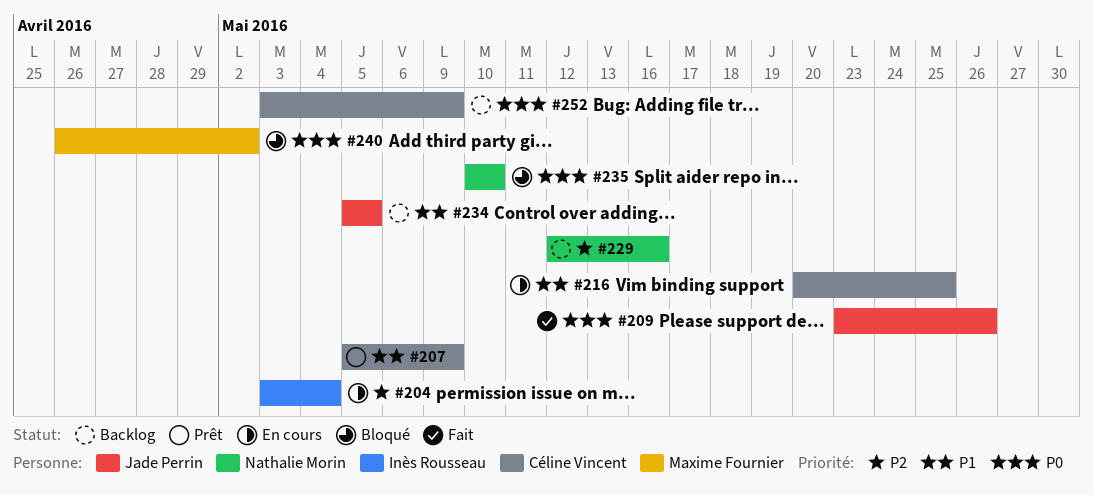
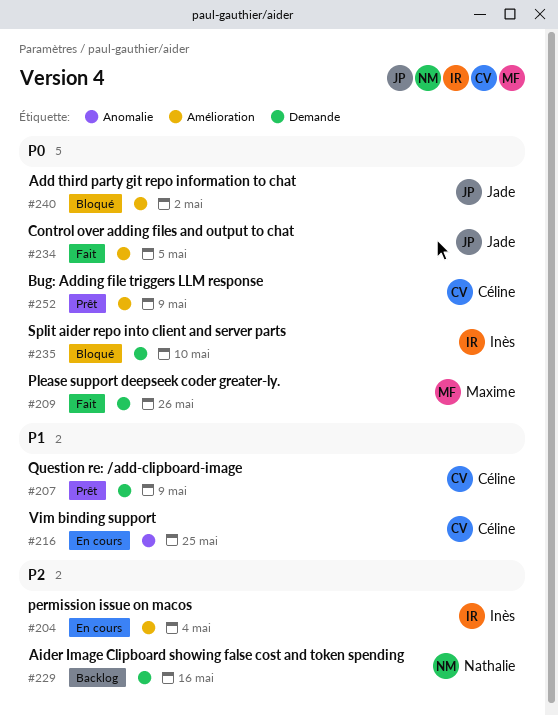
#209, owner: Jade Perrin -> Maxime Fournier
#234, status: Backlog -> Fait
#234, priority: P1 -> P0
#235, owner: Nathalie Morin -> Inès Rousseau
#240, owner: Maxime Fournier -> Jade Perrin
#252, status: Backlog -> Prêt

